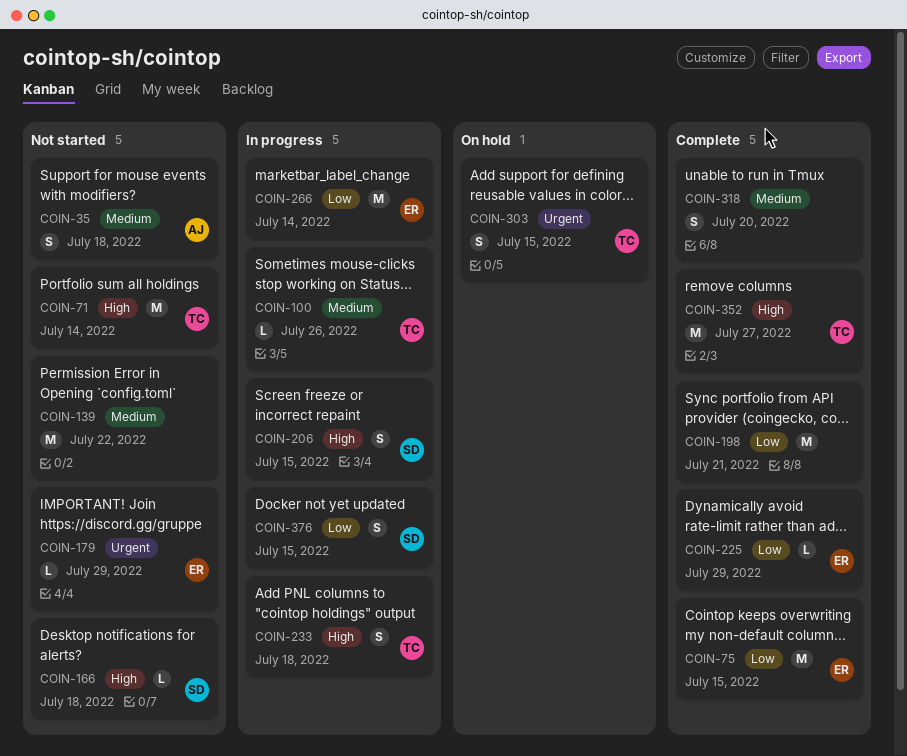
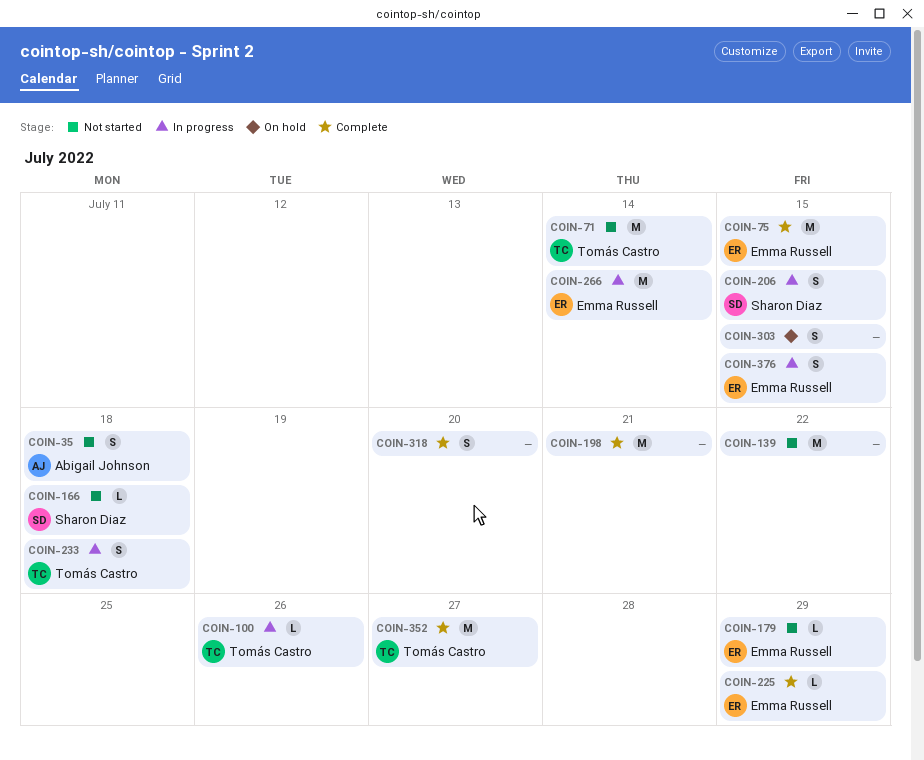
COIN-303, owner: Tomás Castro -> none
COIN-376, owner: Sharon Diaz -> Emma Russell

